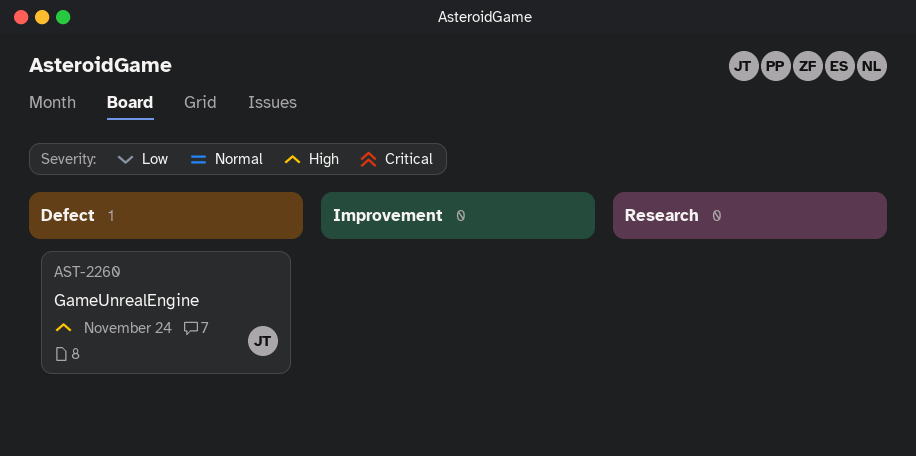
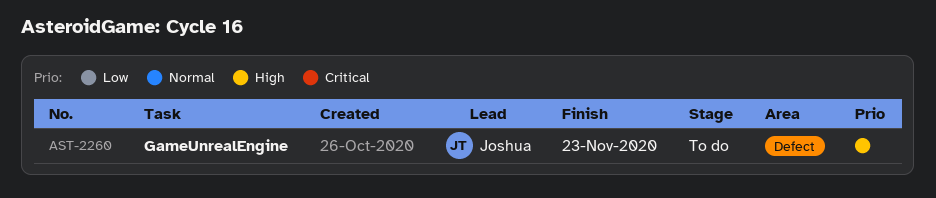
AST-2260, due: Nov 24 -> Nov 23

